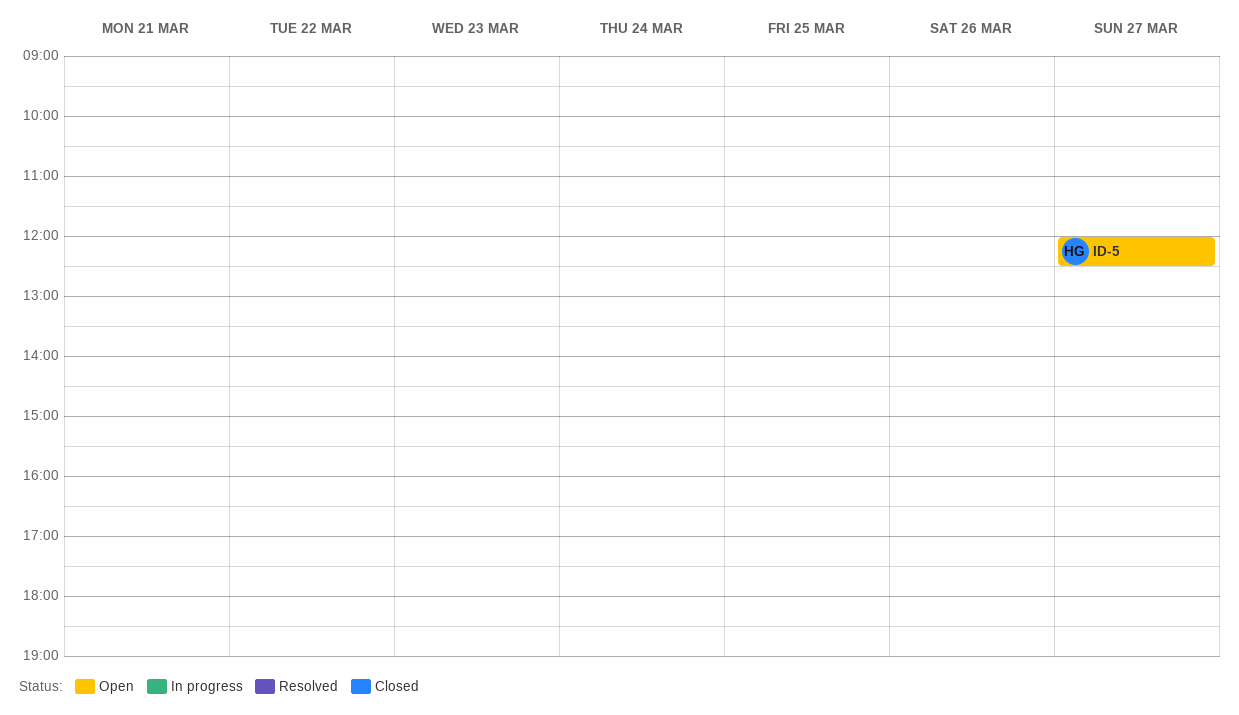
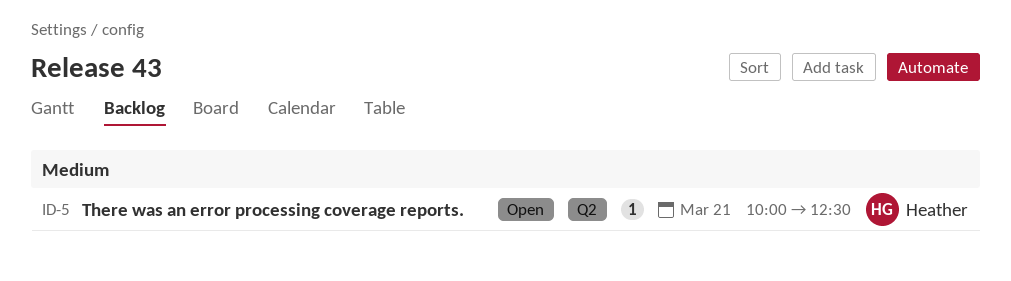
ID-5, day: Mar 27 -> Mar 21
ID-5, begins: 12:00 -> 10:00

